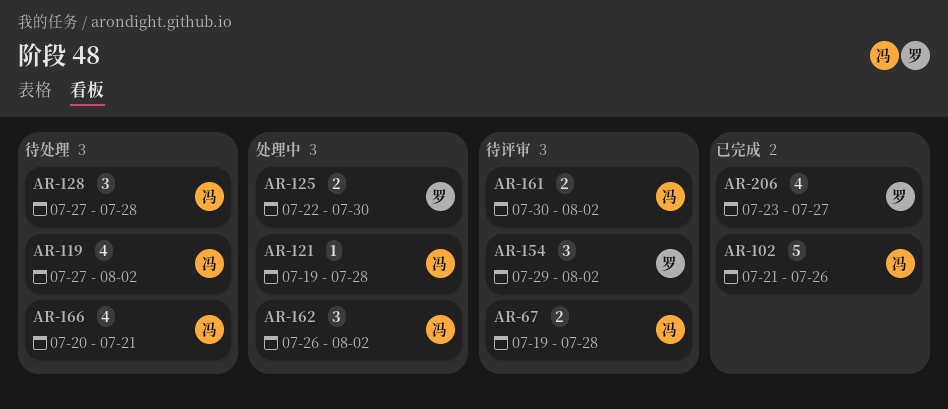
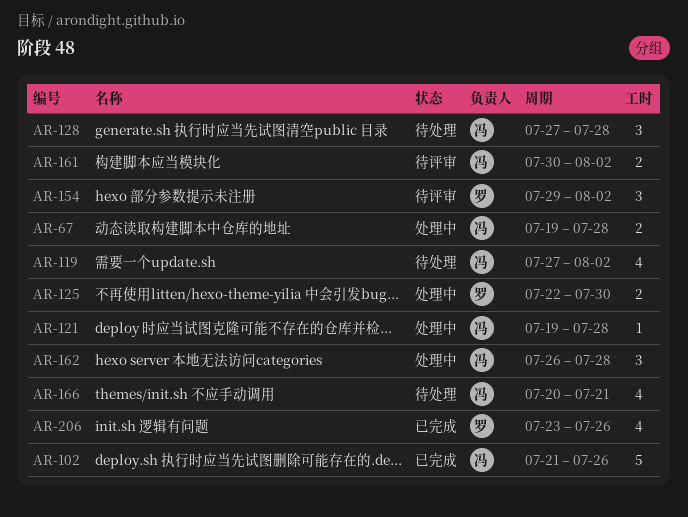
AR-67, status: 待评审 -> 处理中
AR-162, due: Aug 2 -> Jul 28
AR-206, due: Jul 27 -> Jul 26

